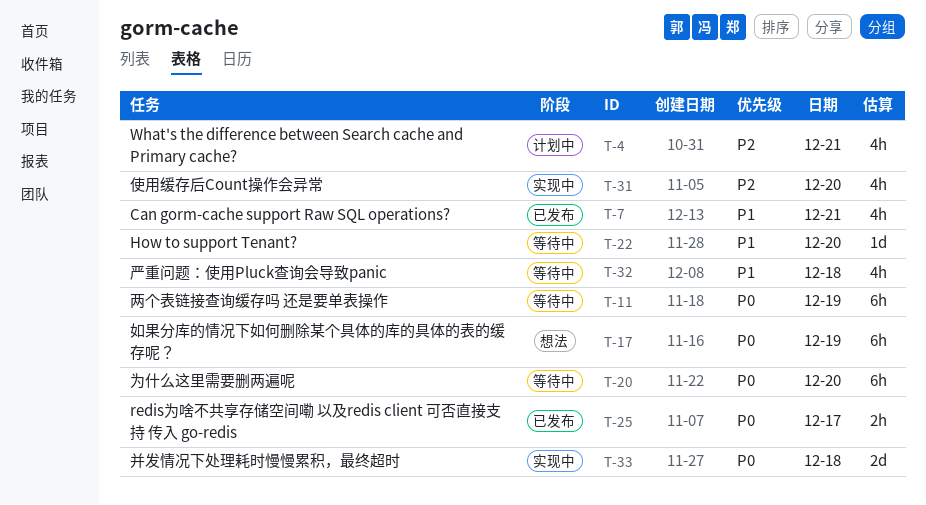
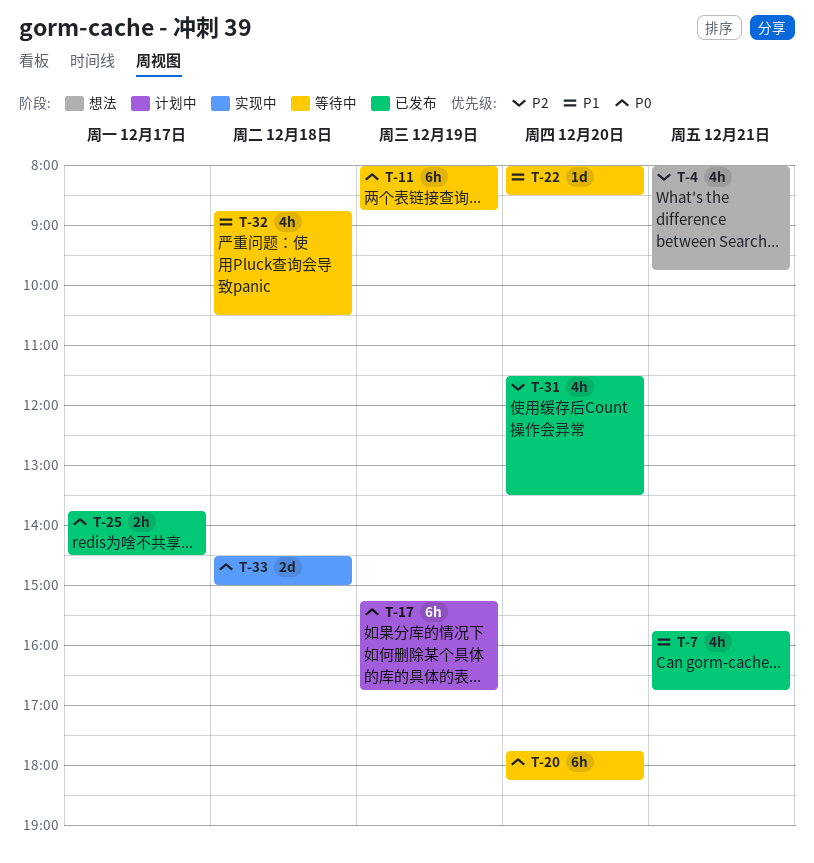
T-4, status: 计划中 -> 想法
T-17, status: 想法 -> 计划中
T-31, status: 实现中 -> 已发布

